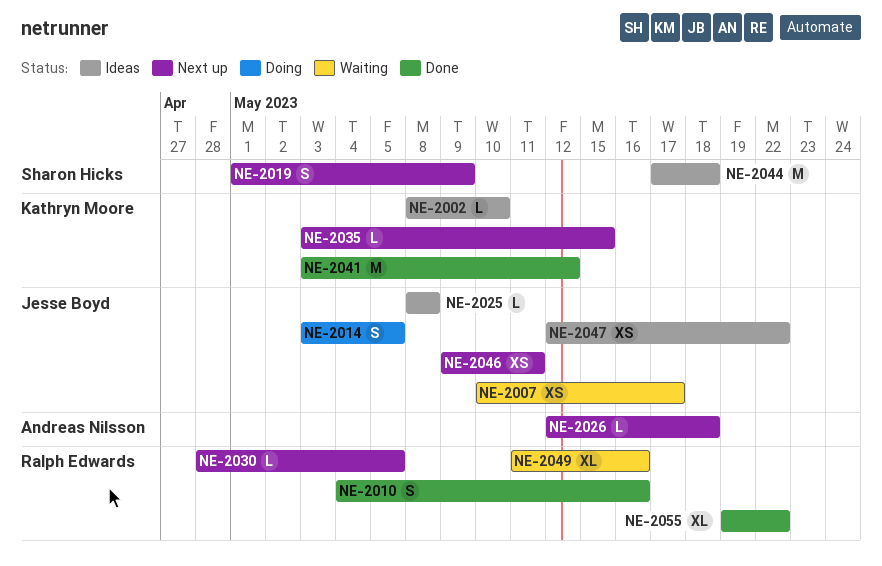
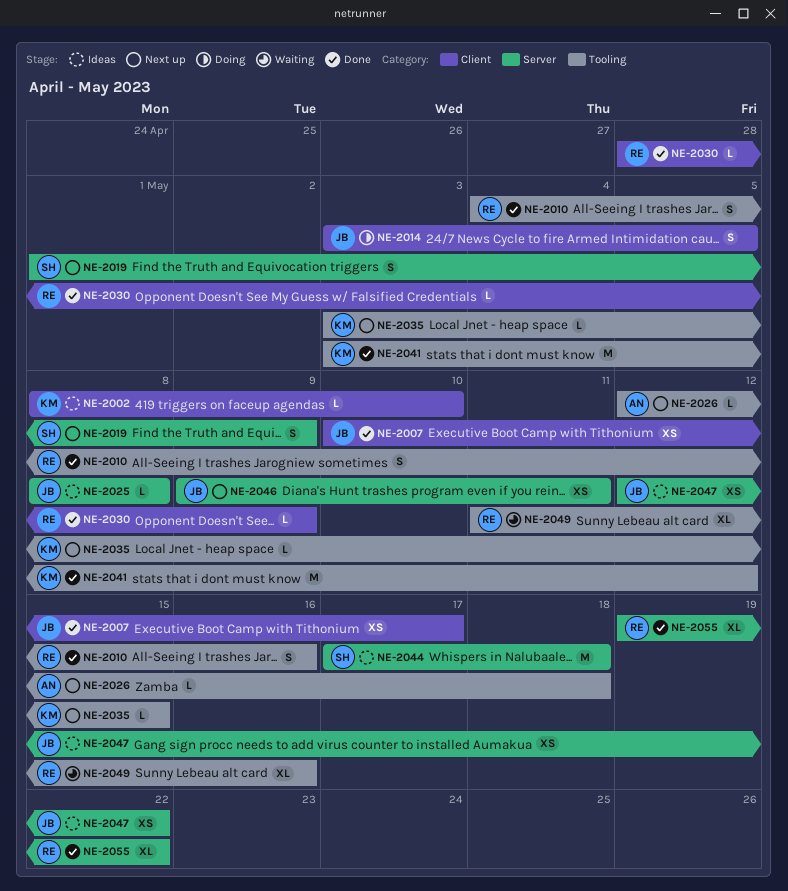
NE-2007, status: Waiting -> Done
NE-2030, status: Next up -> Done
NE-2030, due: May 5 -> May 9

